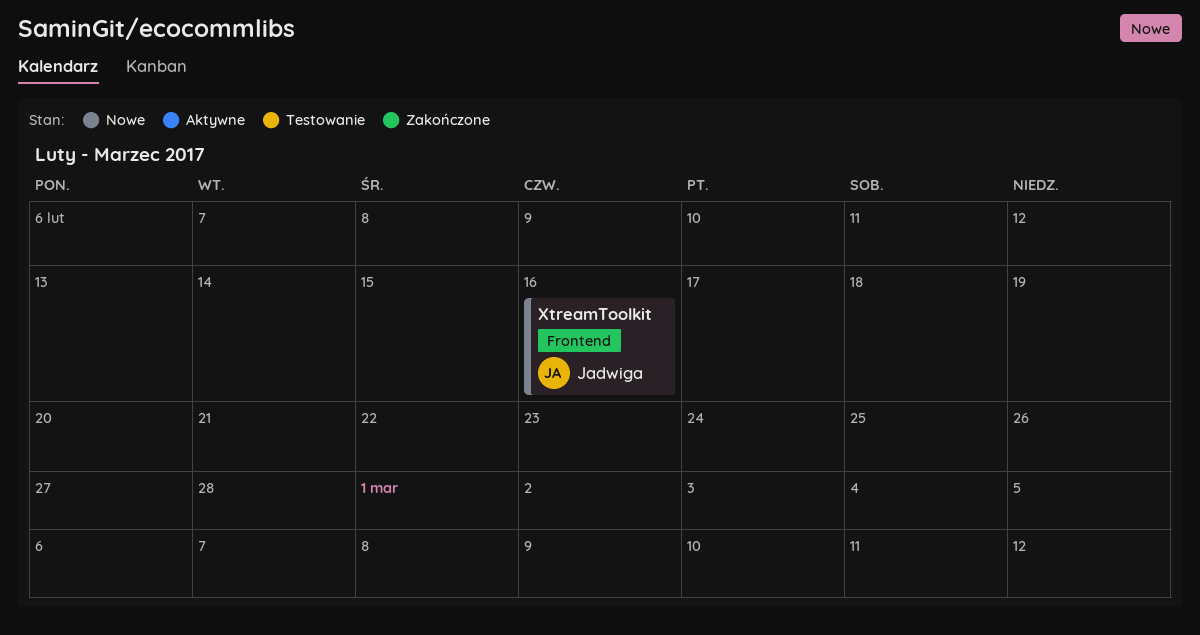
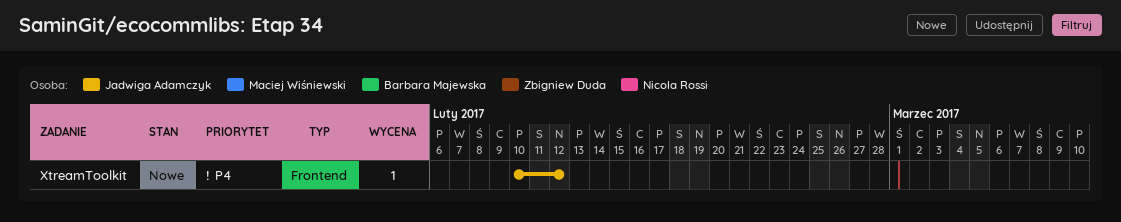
XtreamToolkit, due: Feb 16 -> Feb 12

